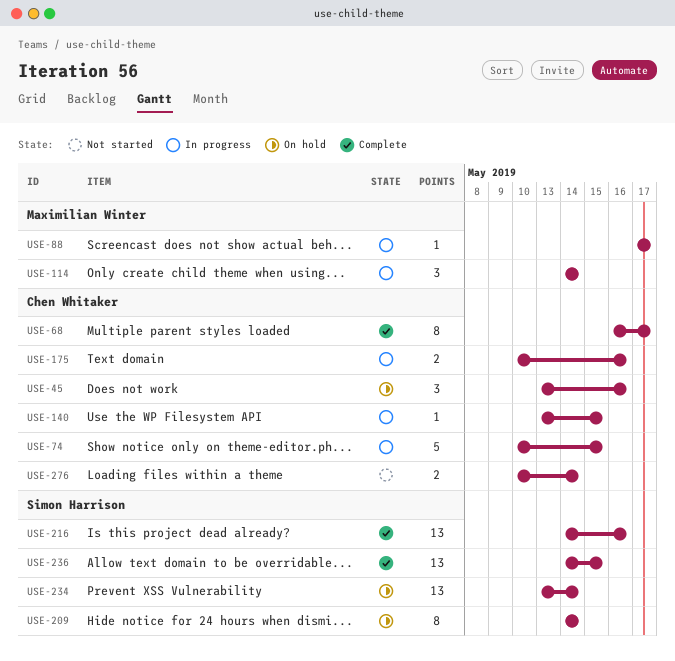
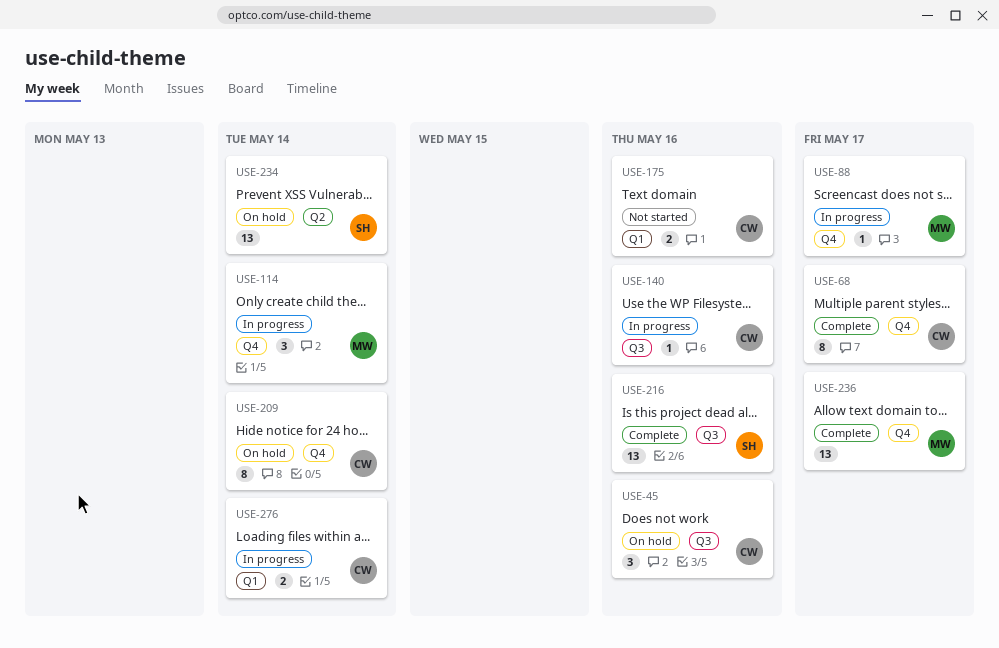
USE-74: present -> none
USE-140, due: May 15 -> May 16
USE-175, status: In progress -> Not started
USE-209, owner: Simon Harrison -> Chen Whitaker
USE-236, owner: Simon Harrison -> Maximilian Winter
USE-236, due: May 15 -> May 17
USE-276, status: Not started -> In progress

